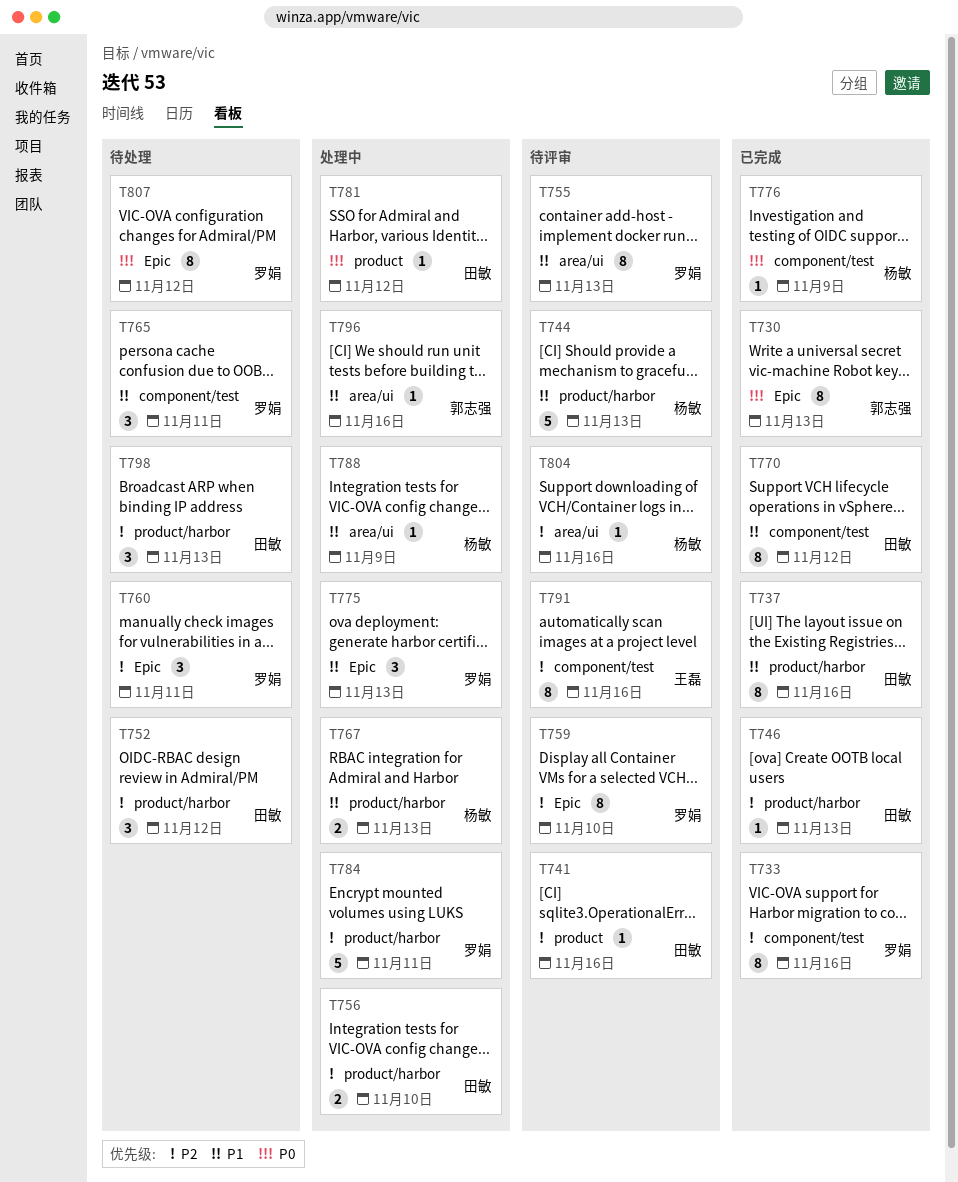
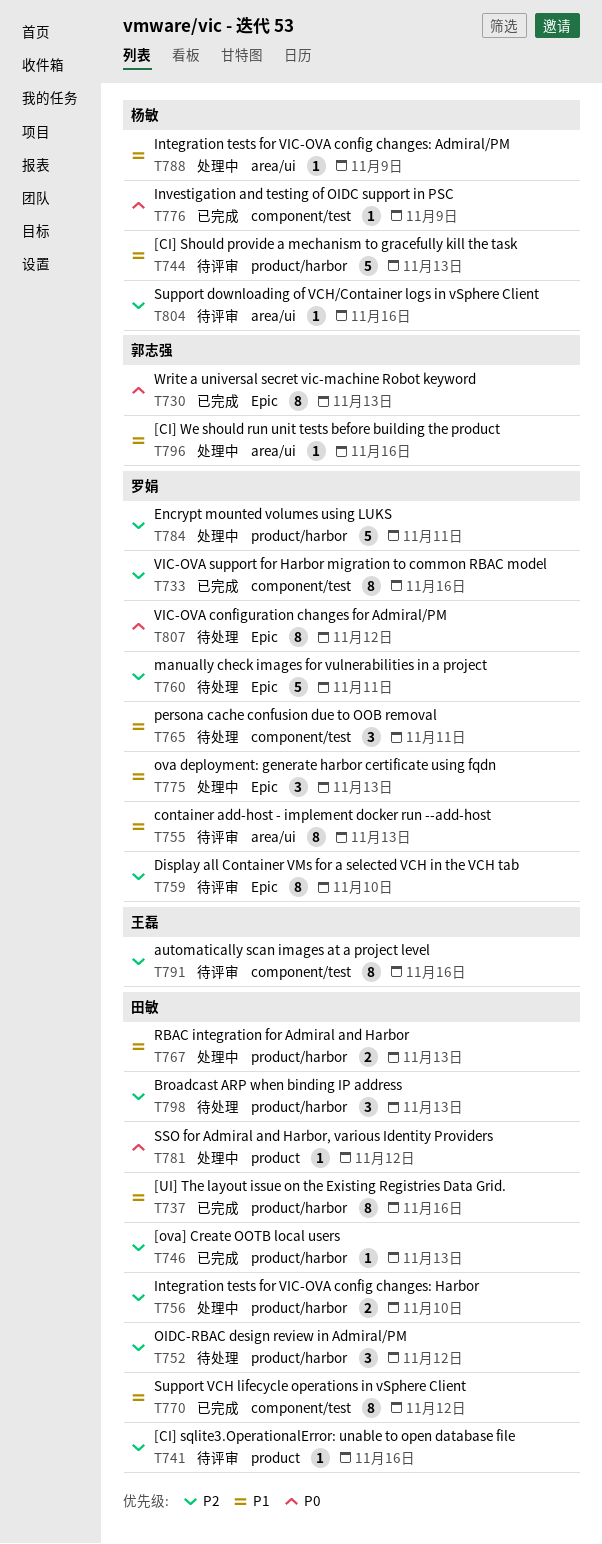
T760, estimate: 3 -> 5
T767, owner: 杨敏 -> 田敏

